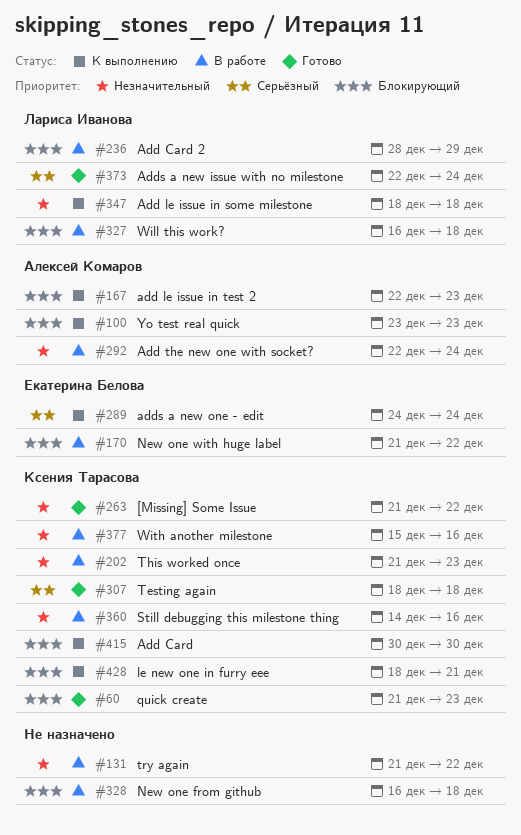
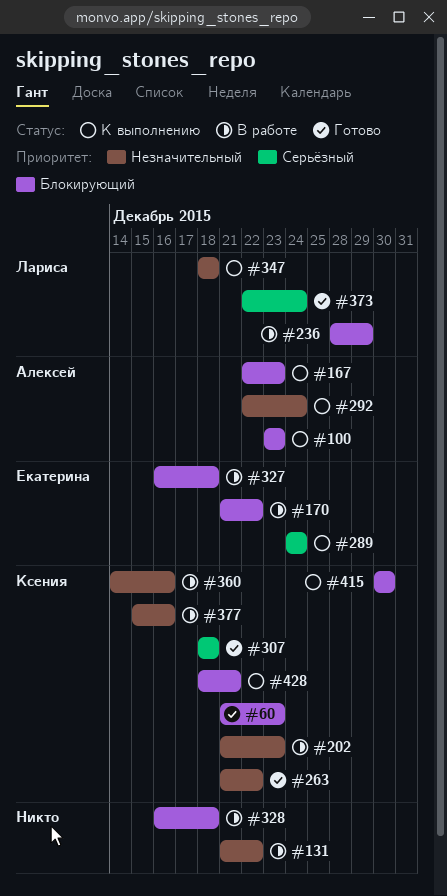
#292, status: В работе -> К выполнению
#327, owner: Лариса Иванова -> Екатерина Белова

